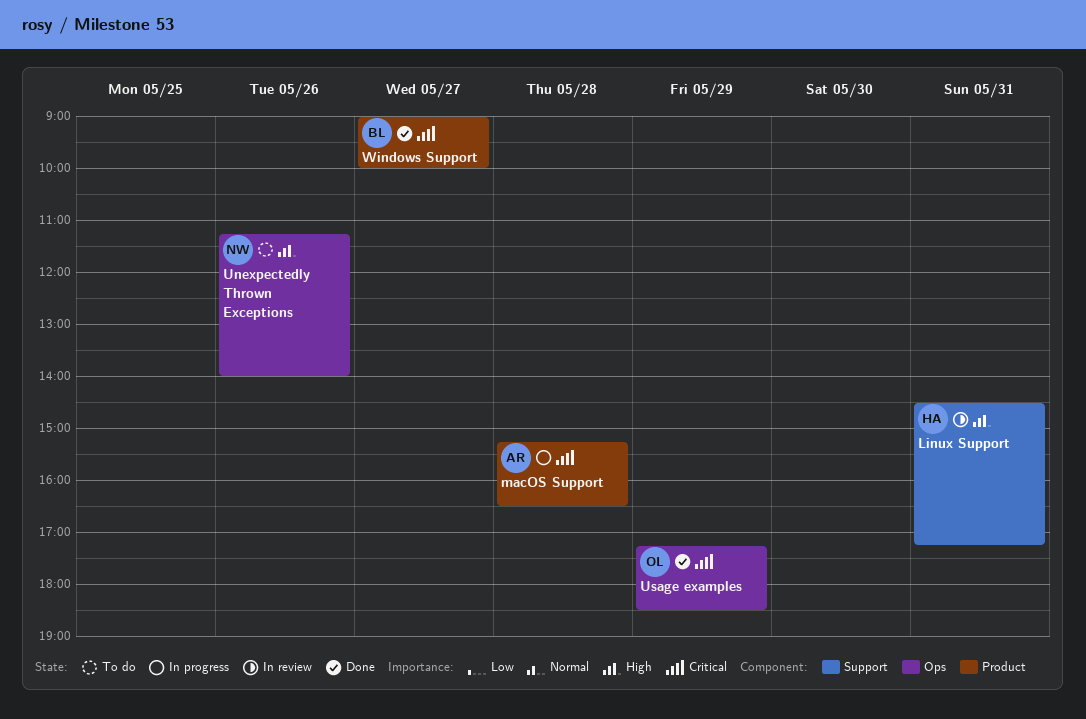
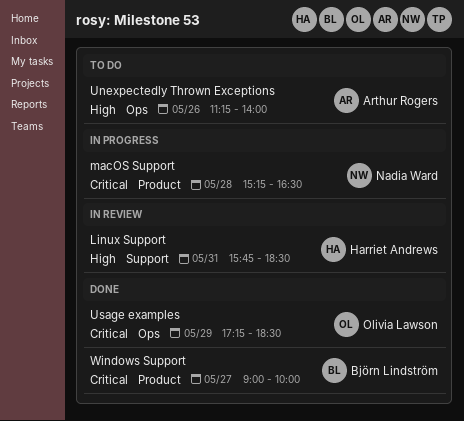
Linux Support, begins: 14:30 -> 15:45
Linux Support, ends: 17:15 -> 18:30
macOS Support, owner: Arthur Rogers -> Nadia Ward
Unexpectedly Thrown Exceptions, owner: Nadia Ward -> Arthur Rogers

